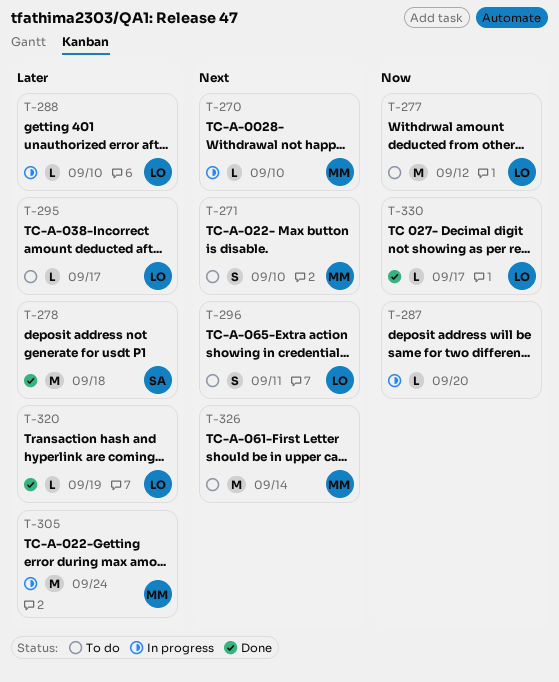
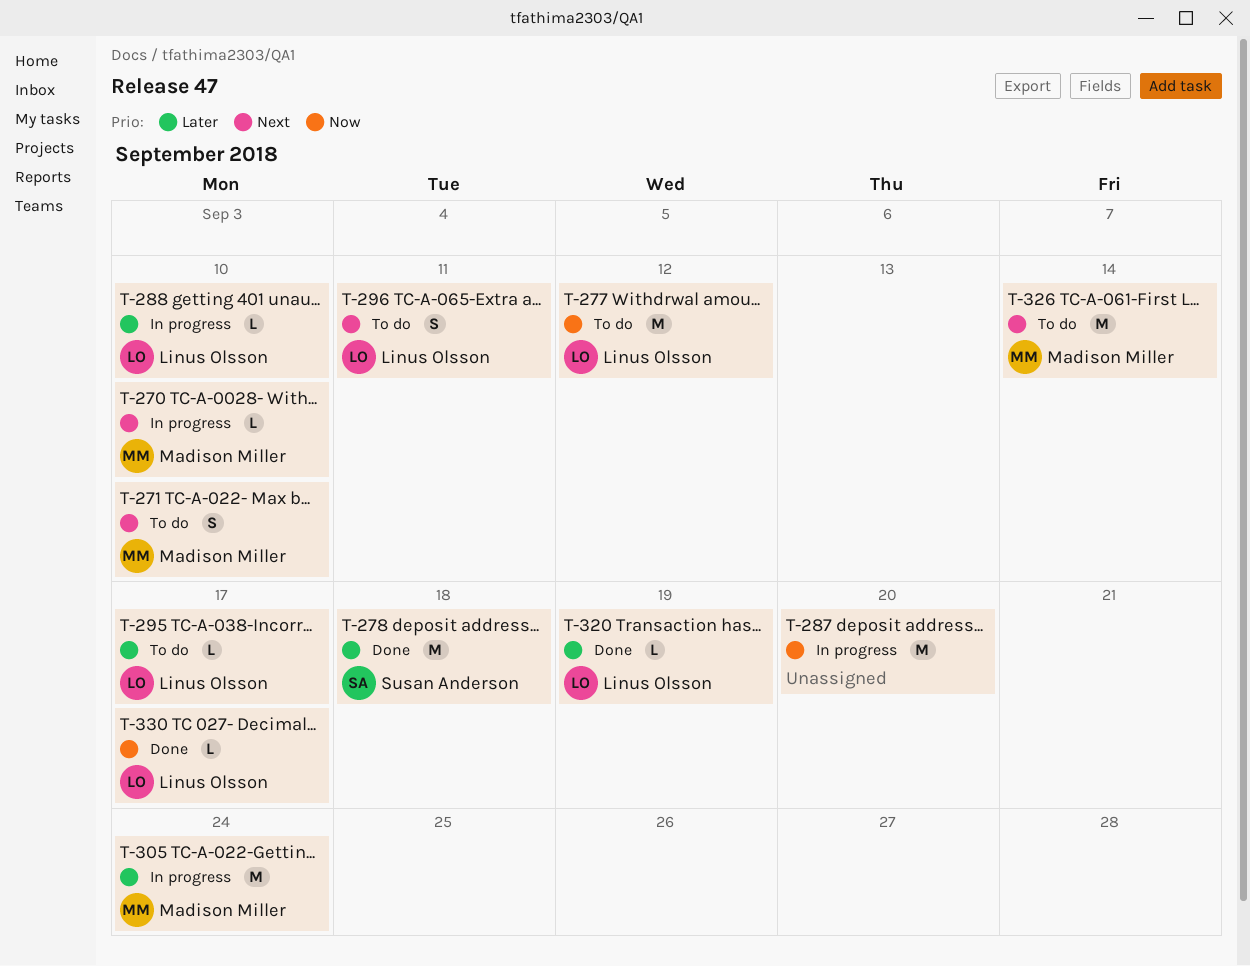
T-287, estimate: L -> M

